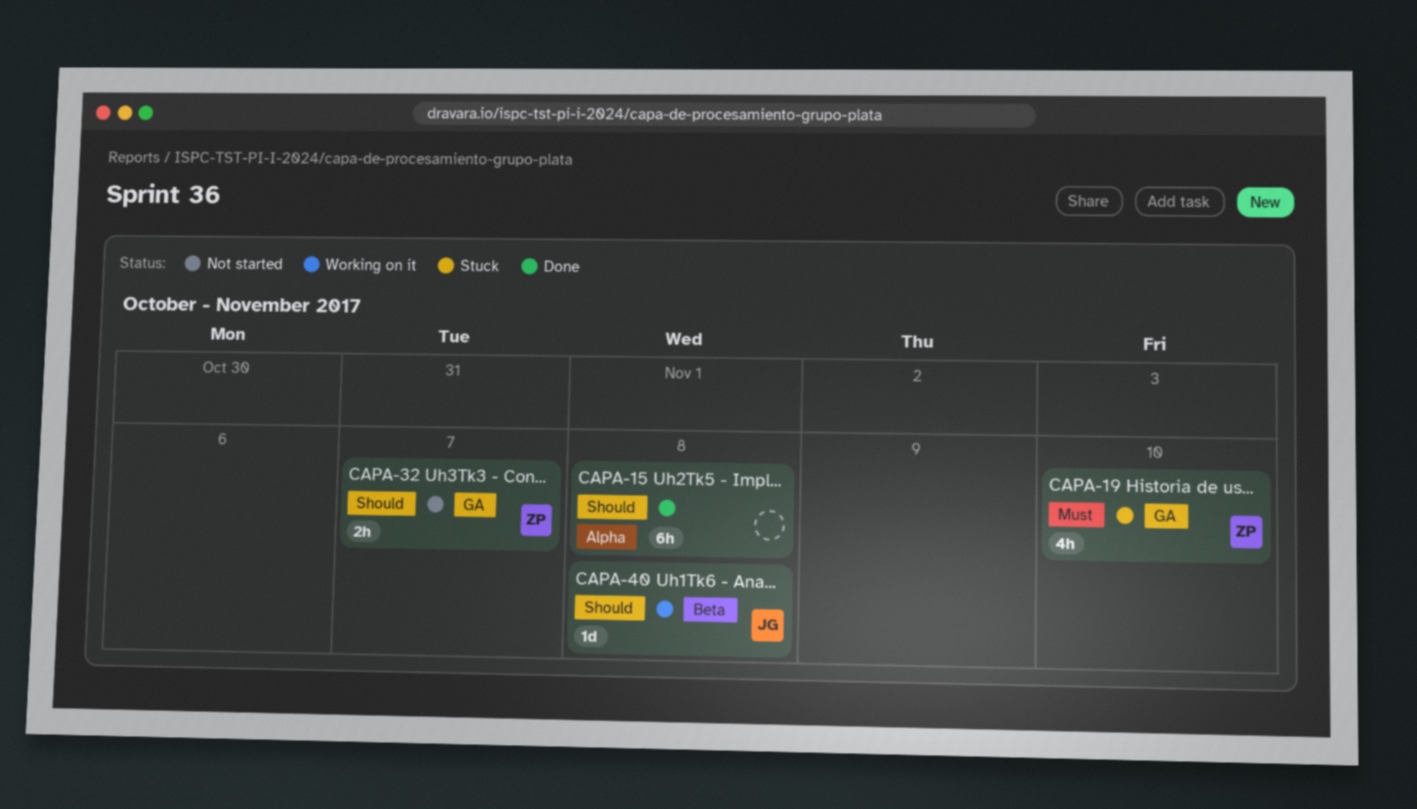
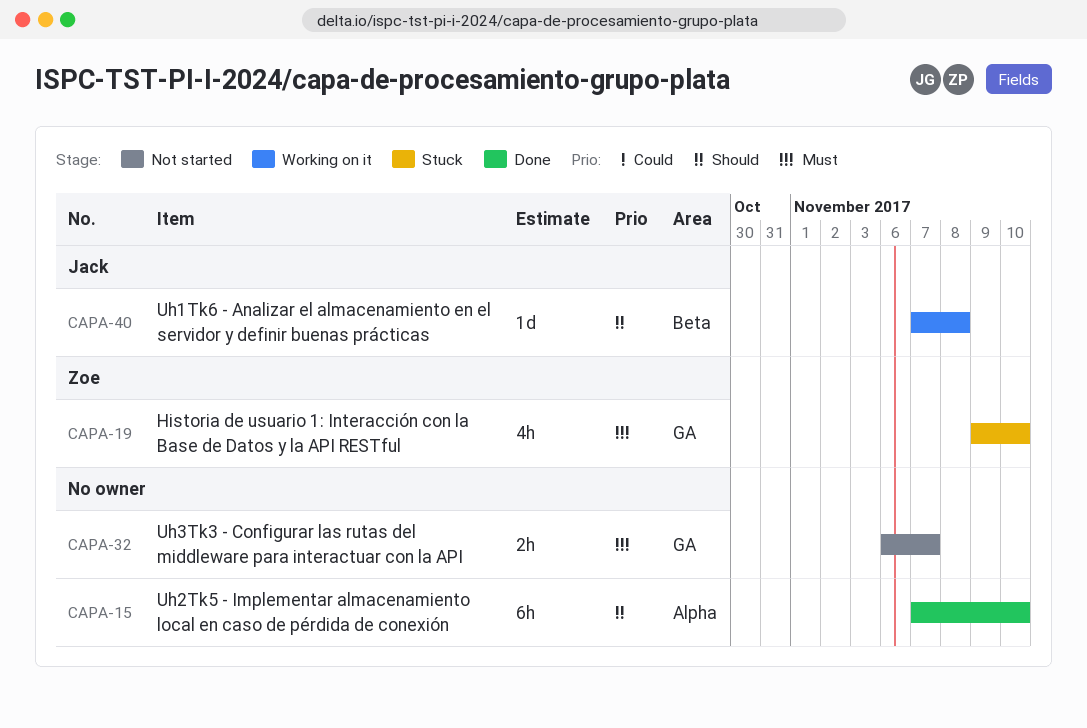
CAPA-15, due: Nov 8 -> Nov 10
CAPA-32, owner: Zoe -> none
CAPA-32, priority: Should -> Must

